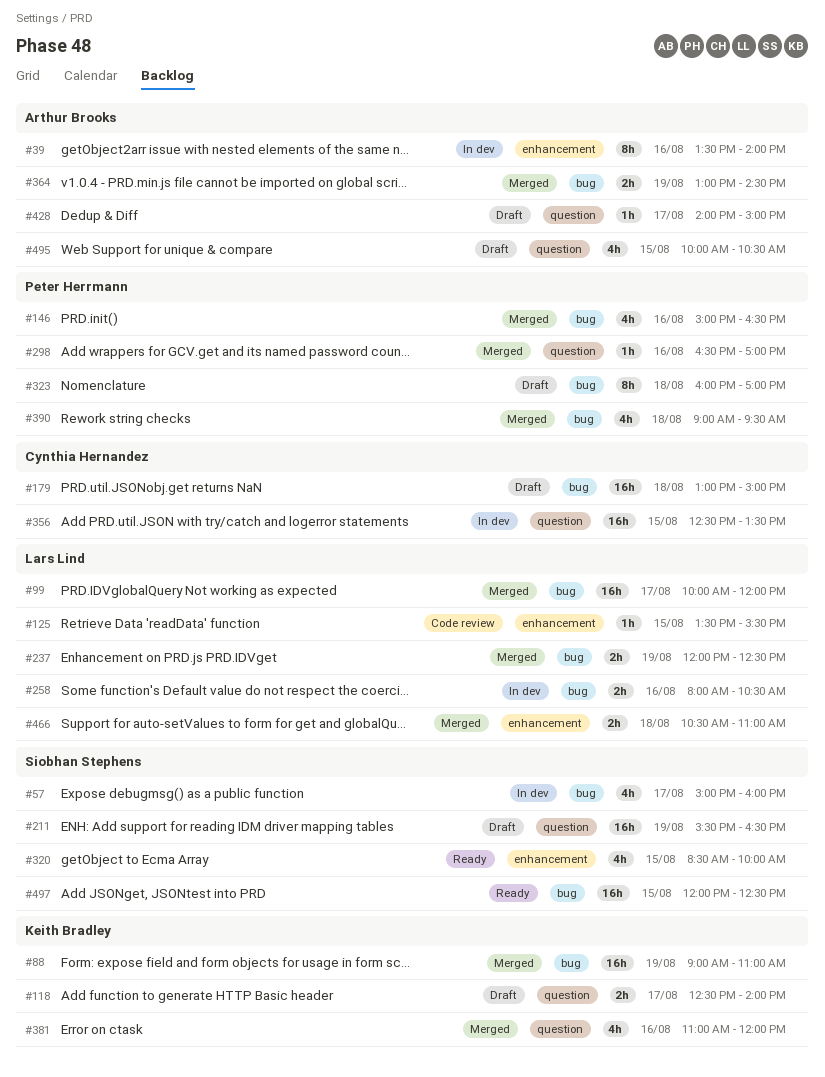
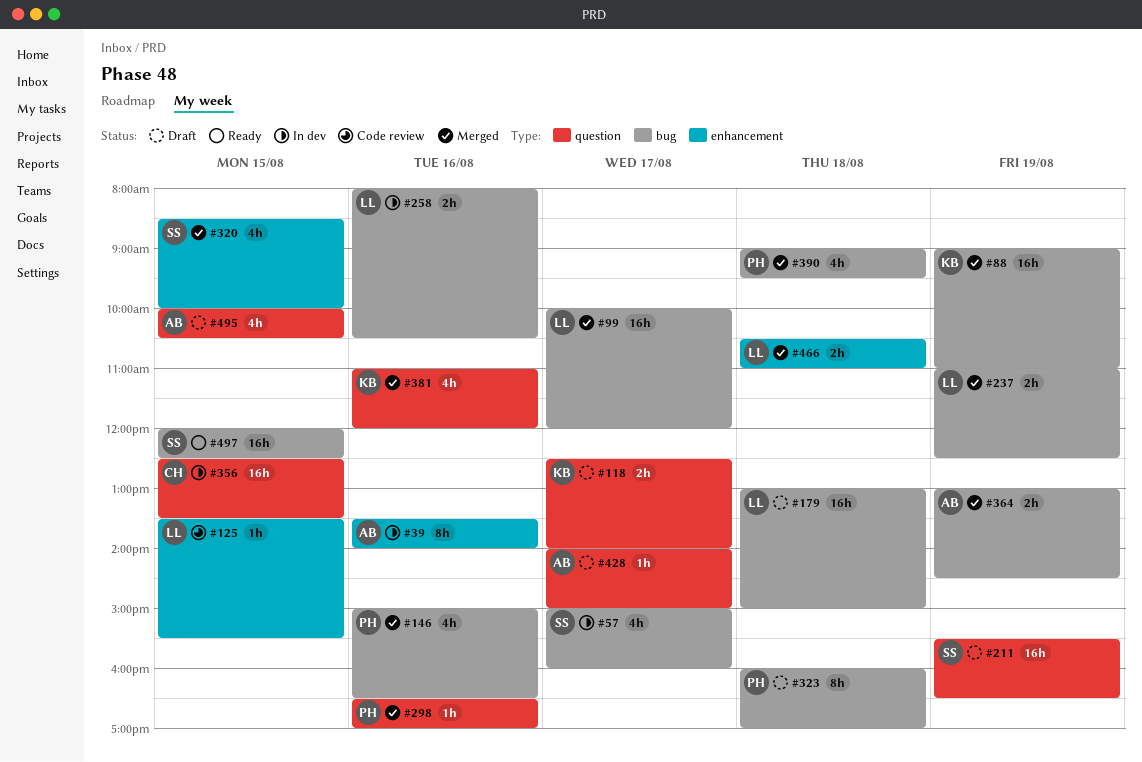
#179, owner: Cynthia Hernandez -> Lars Lind
#237, begins: 12:00 -> 11:00
#320, status: Ready -> Merged

